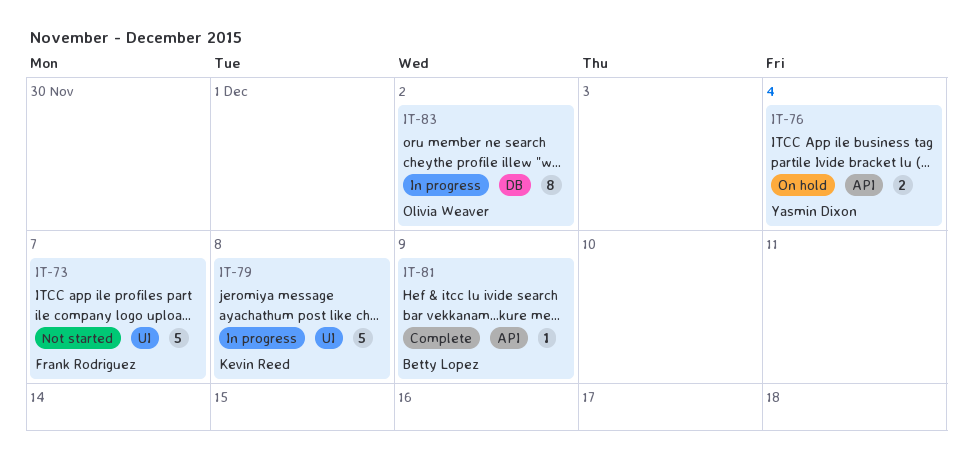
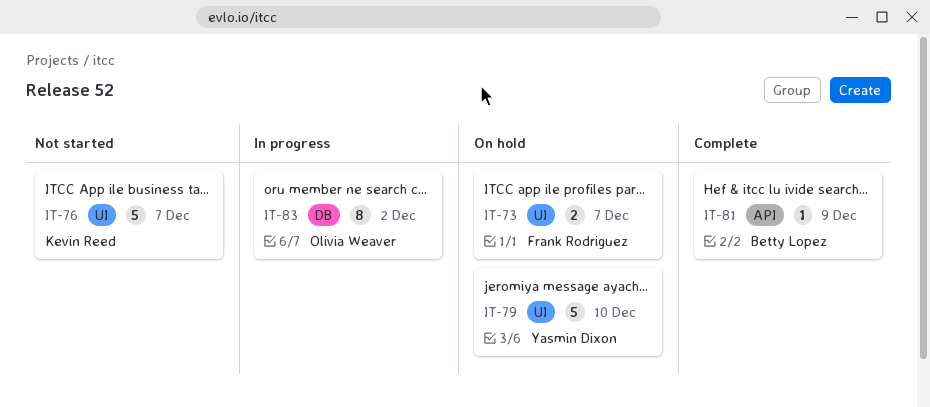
IT-73, status: Not started -> On hold
IT-73, estimate: 5 -> 2
IT-76, status: On hold -> Not started
IT-76, owner: Yasmin Dixon -> Kevin Reed
IT-76, label: API -> UI
IT-76, estimate: 2 -> 5
IT-76, due: Dec 4 -> Dec 7
IT-79, status: In progress -> On hold
IT-79, owner: Kevin Reed -> Yasmin Dixon
IT-79, due: Dec 8 -> Dec 10

